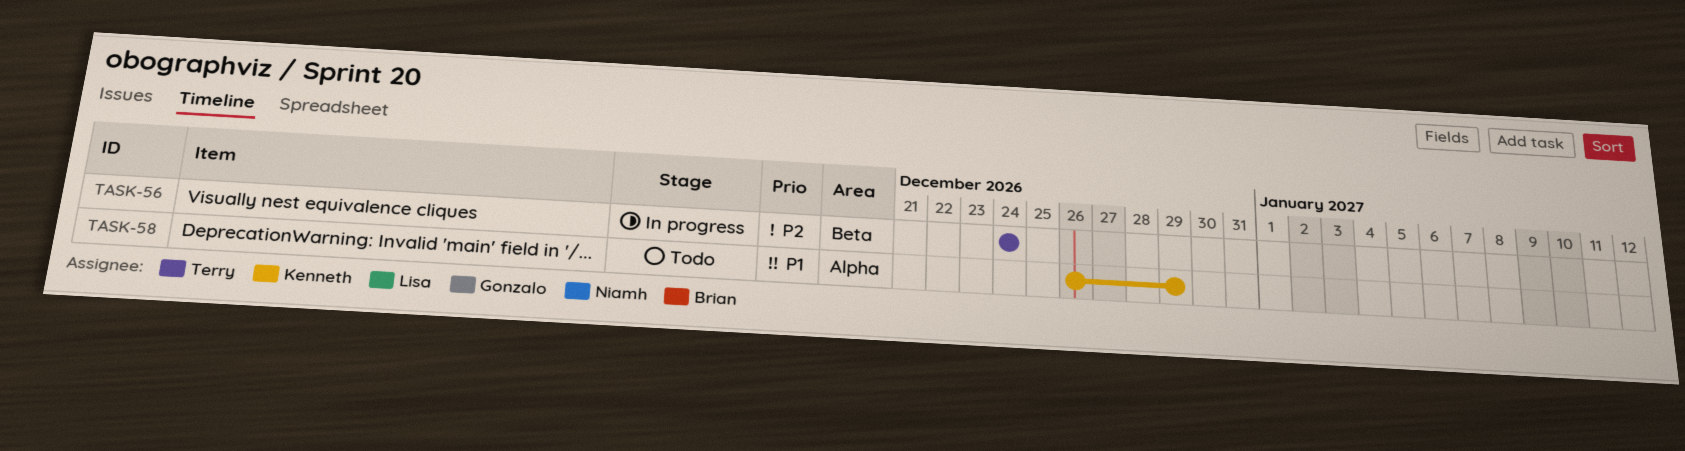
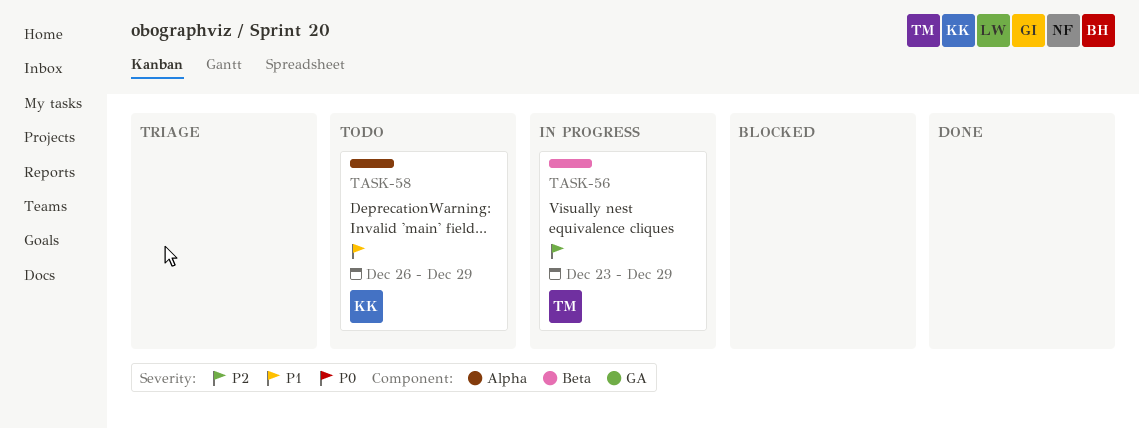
TASK-56, start: Dec 24 -> Dec 23
TASK-56, due: Dec 24 -> Dec 29

